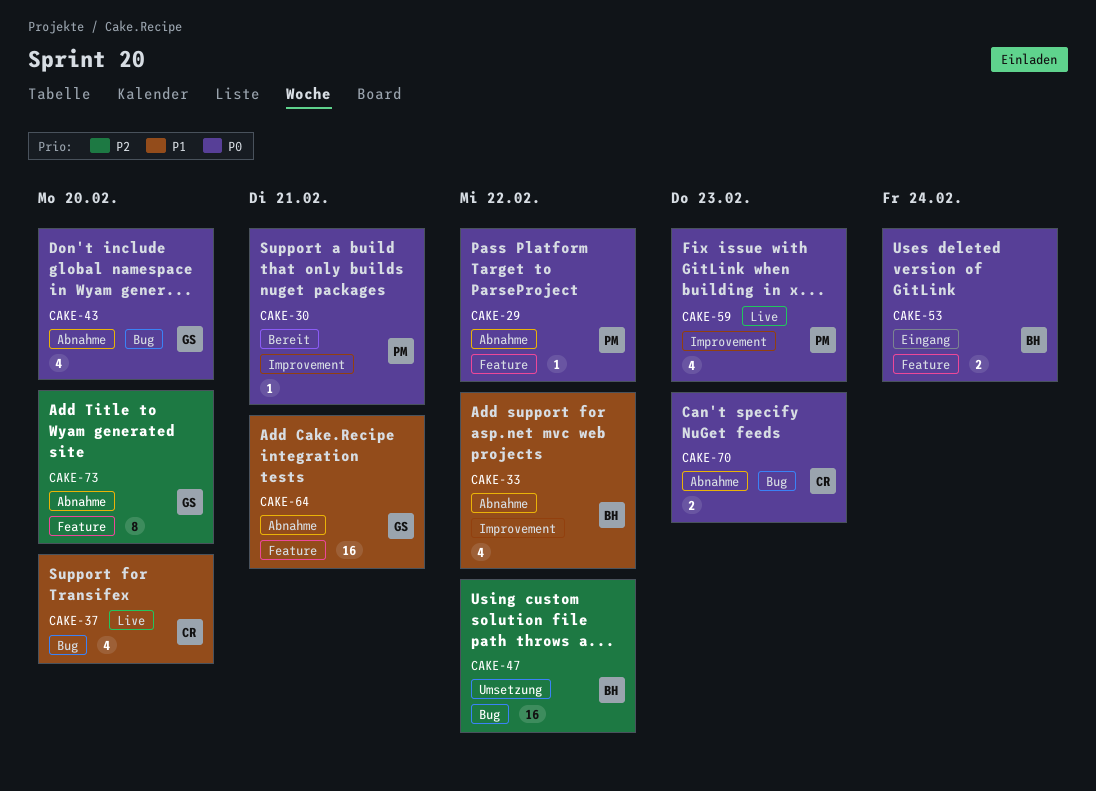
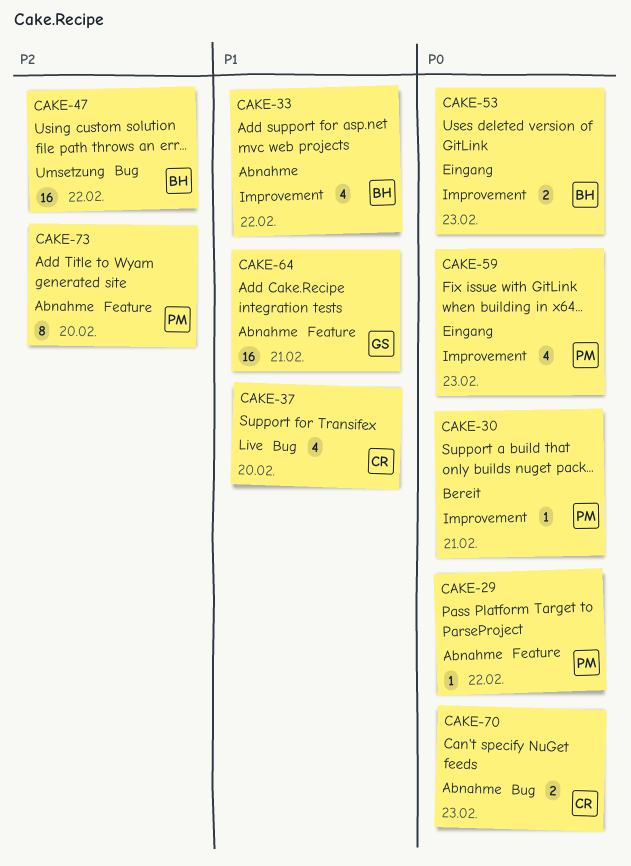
CAKE-43: present -> none
CAKE-53, label: Feature -> Improvement
CAKE-53, due: Feb 24 -> Feb 23
CAKE-59, status: Live -> Eingang
CAKE-73, owner: GS -> PM

